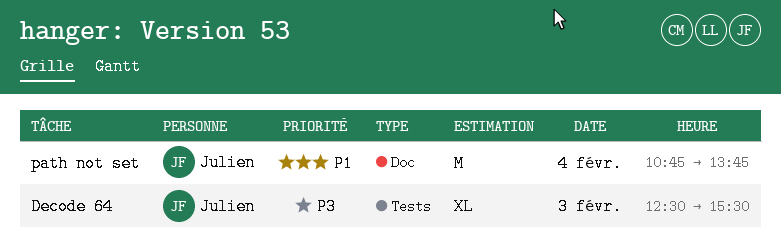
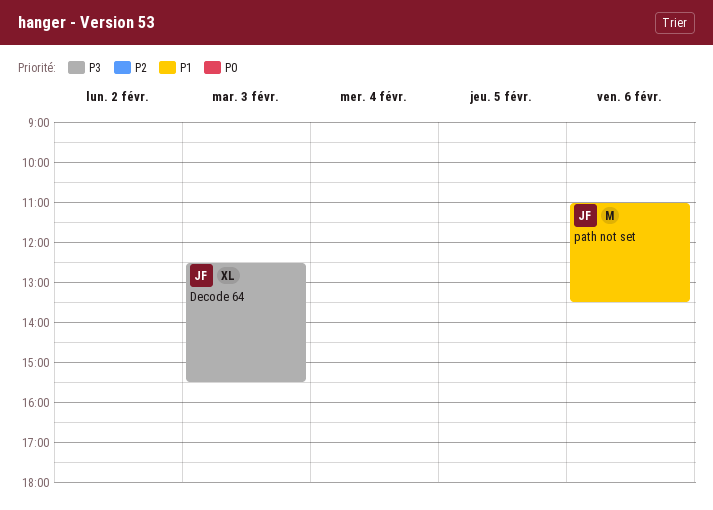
path not set, day: Feb 4 -> Feb 6
path not set, begins: 10:45 -> 11:00
path not set, ends: 13:45 -> 13:30

